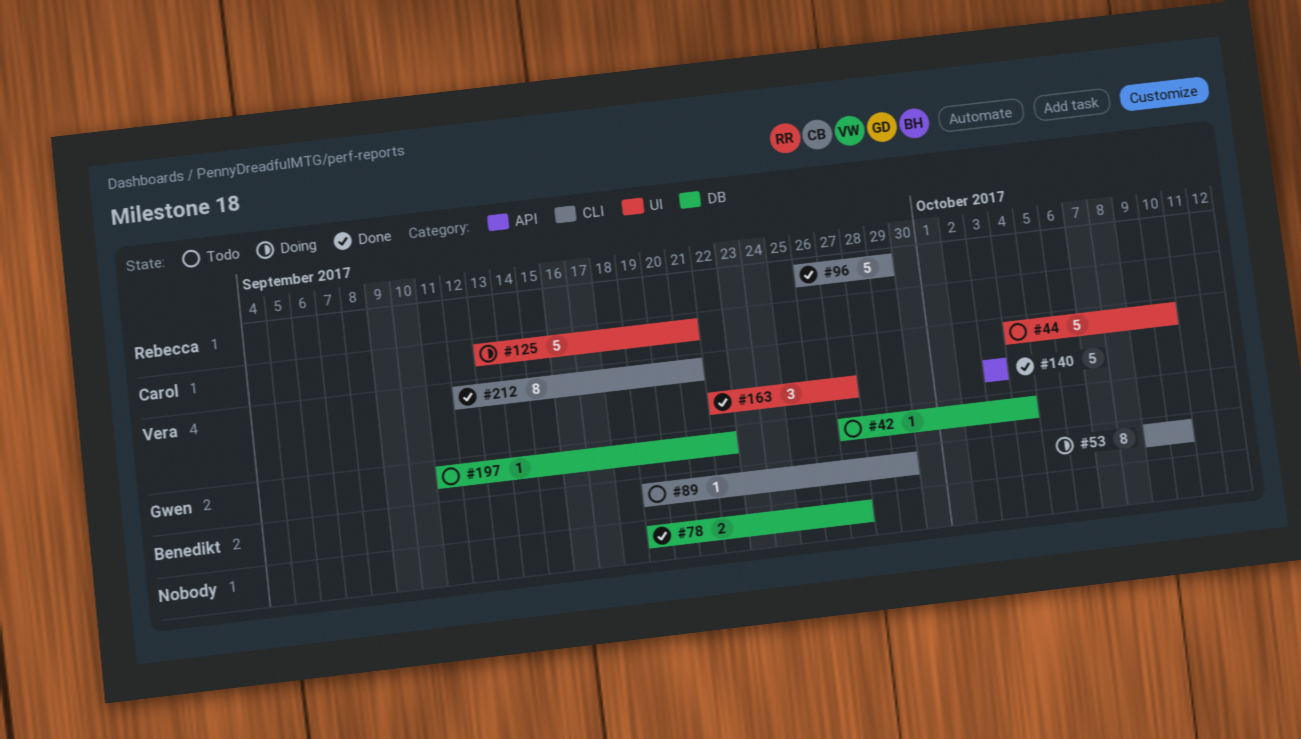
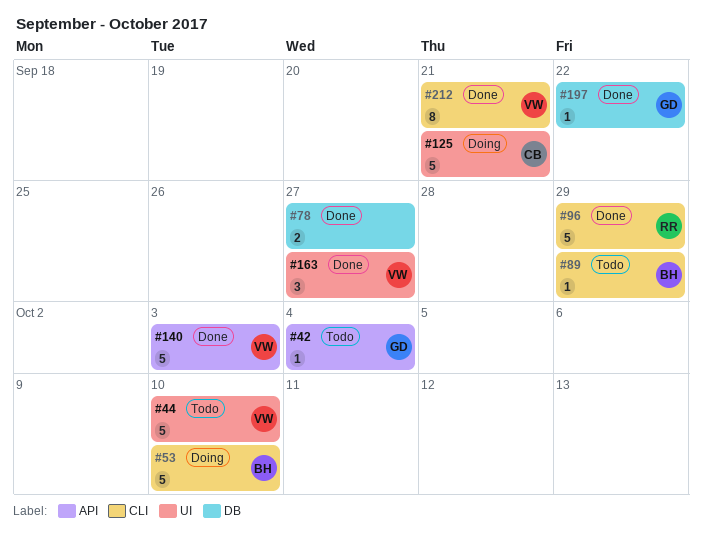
#42, label: DB -> API
#53, estimate: 8 -> 5
#197, status: Todo -> Done

